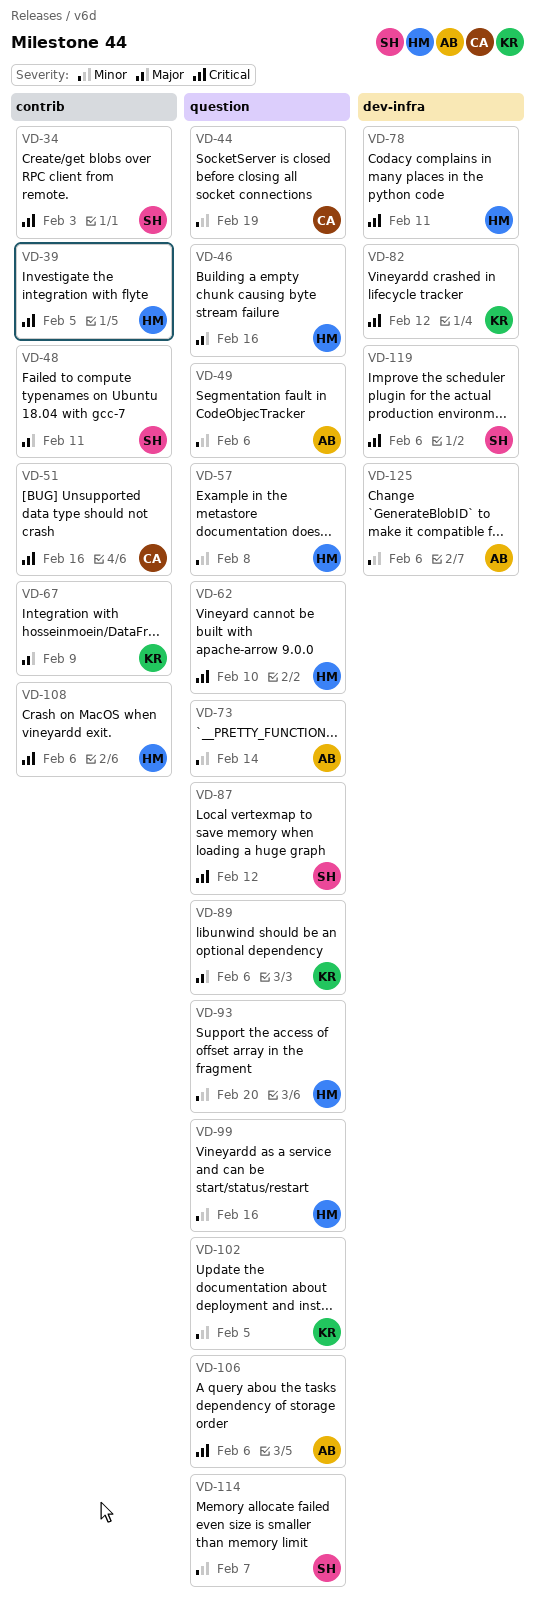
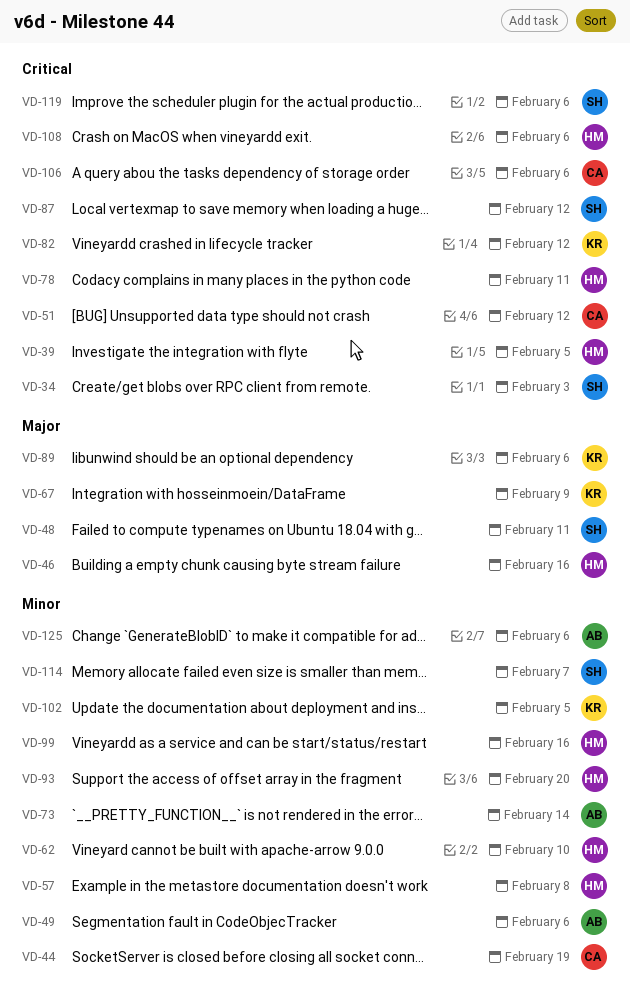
VD-51, due: Feb 16 -> Feb 12
VD-62, priority: Critical -> Minor
VD-106, owner: AB -> CA

